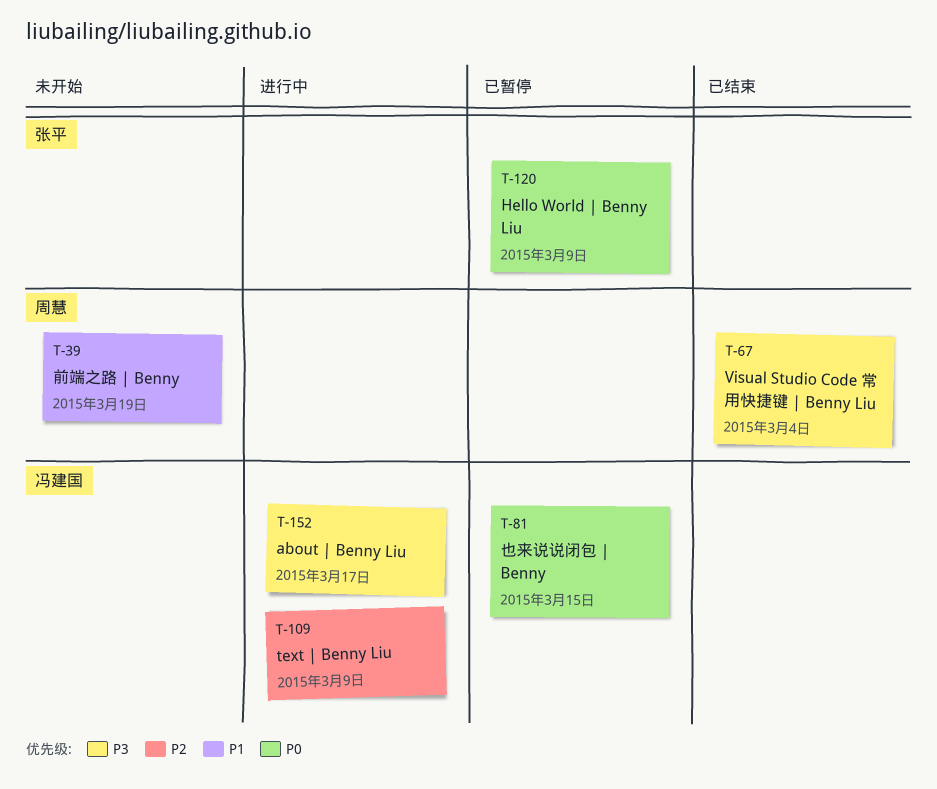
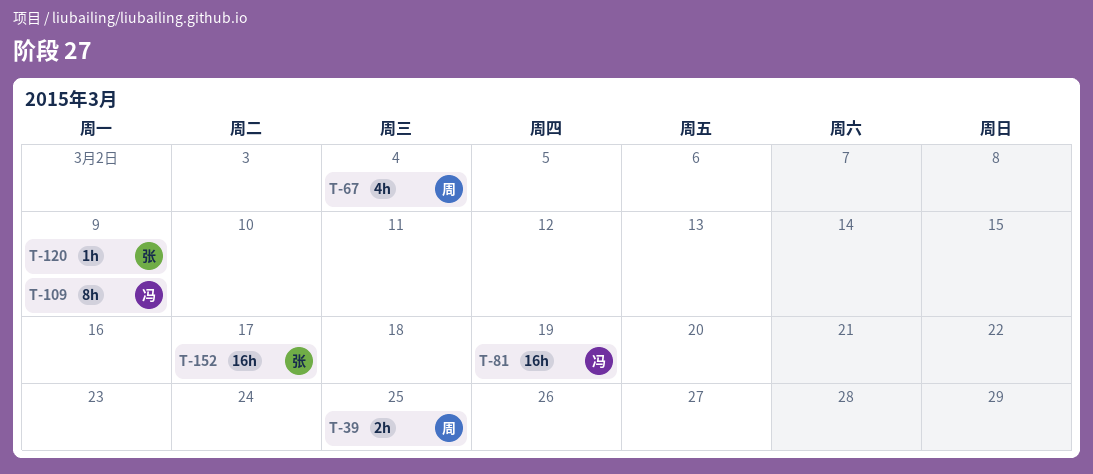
T-39, due: Mar 19 -> Mar 25
T-81, due: Mar 15 -> Mar 19
T-152, owner: 冯建国 -> 张平

